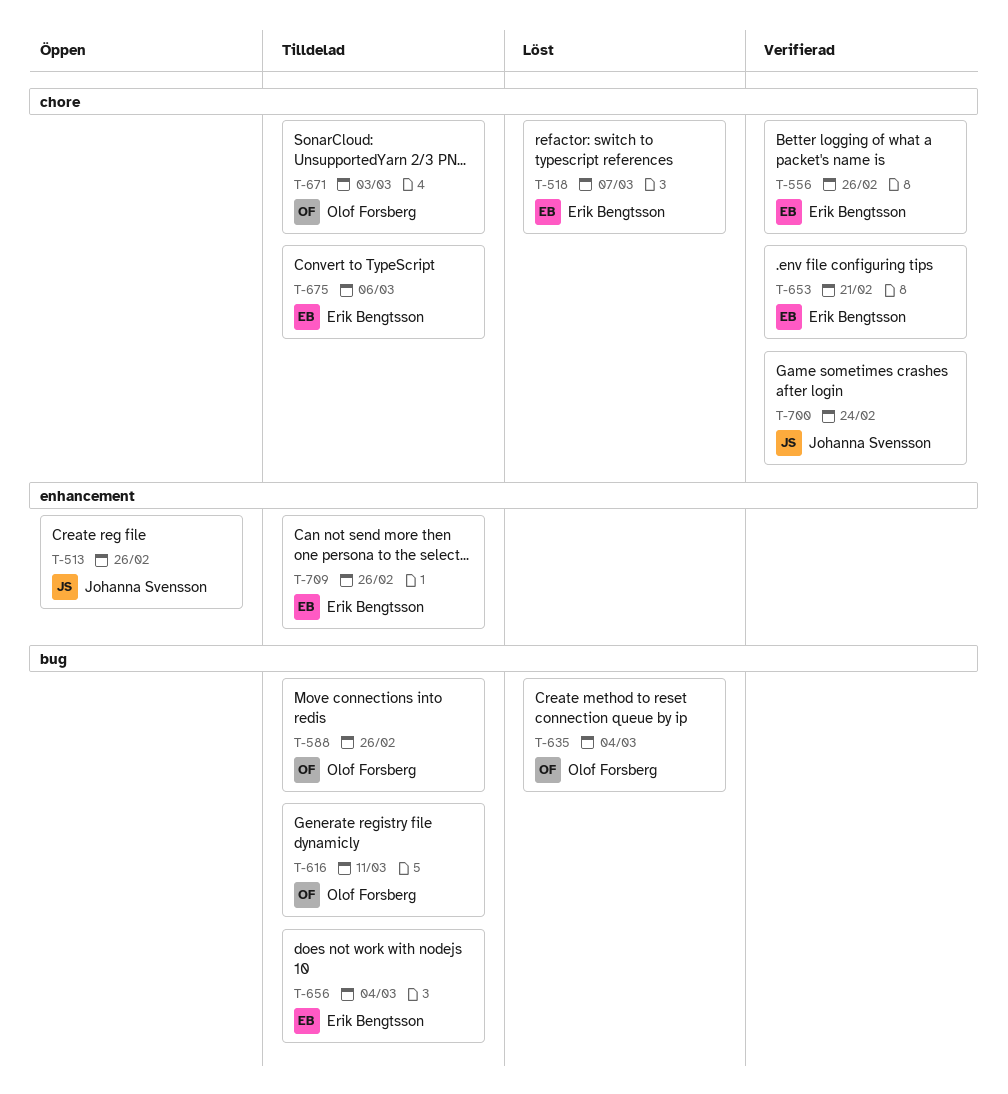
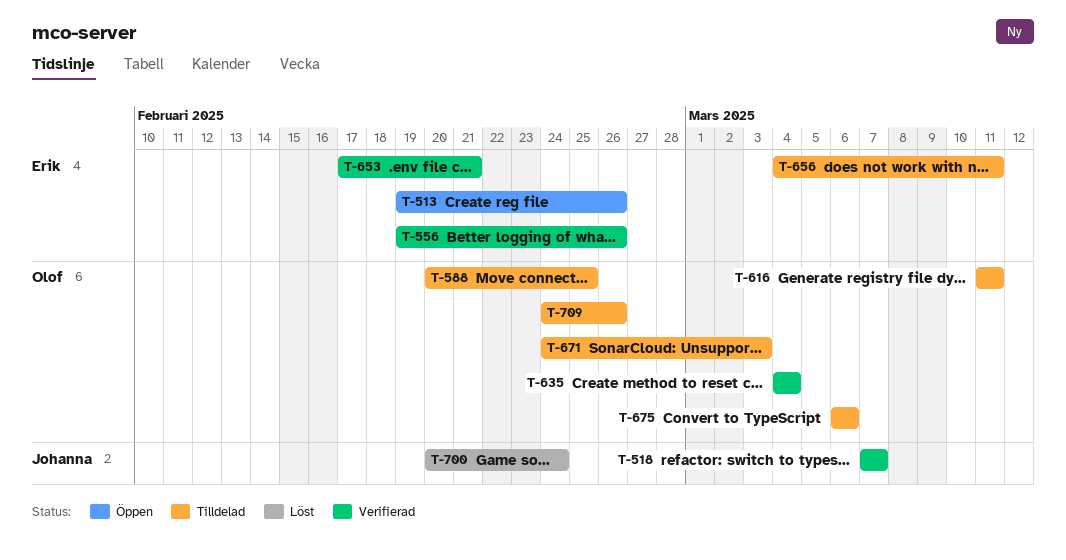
T-513, owner: Johanna Svensson -> Erik Bengtsson
T-518, status: Löst -> Verifierad
T-518, owner: Erik Bengtsson -> Johanna Svensson
T-588, due: Feb 26 -> Feb 25
T-635, status: Löst -> Verifierad
T-656, due: Mar 4 -> Mar 11
T-675, owner: Erik Bengtsson -> Olof Forsberg
T-700, status: Verifierad -> Löst
T-709, owner: Erik Bengtsson -> Olof Forsberg

